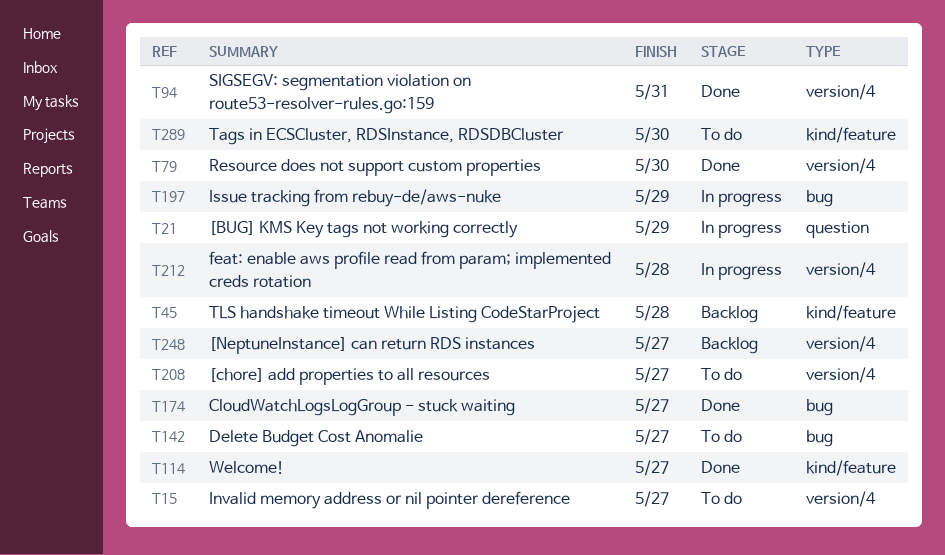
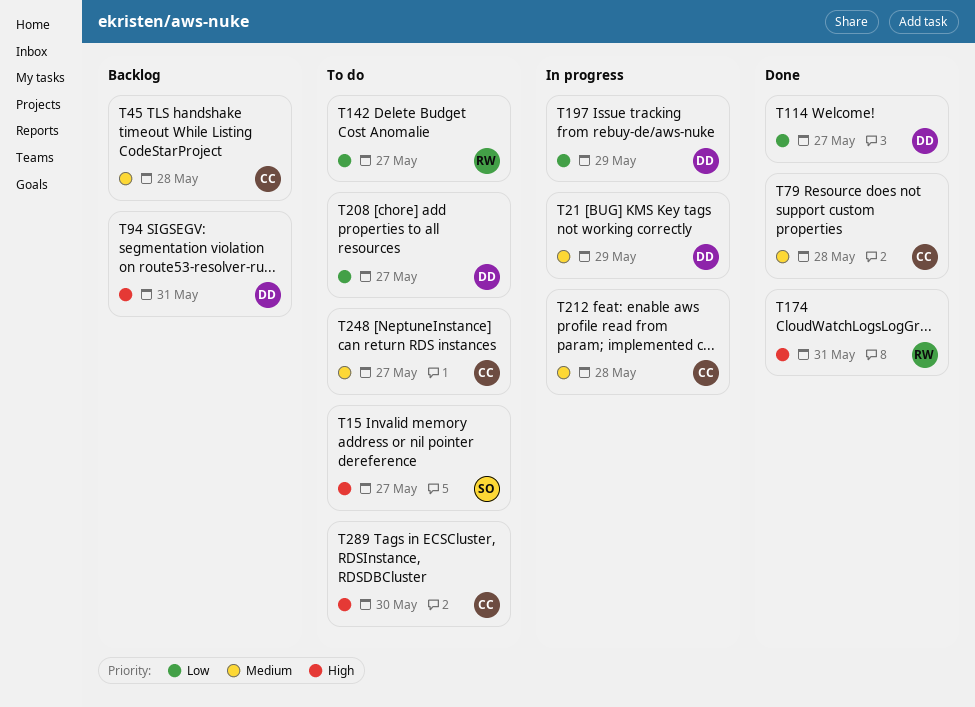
T79, due: May 30 -> May 28
T94, status: Done -> Backlog
T174, due: May 27 -> May 31
T248, status: Backlog -> To do

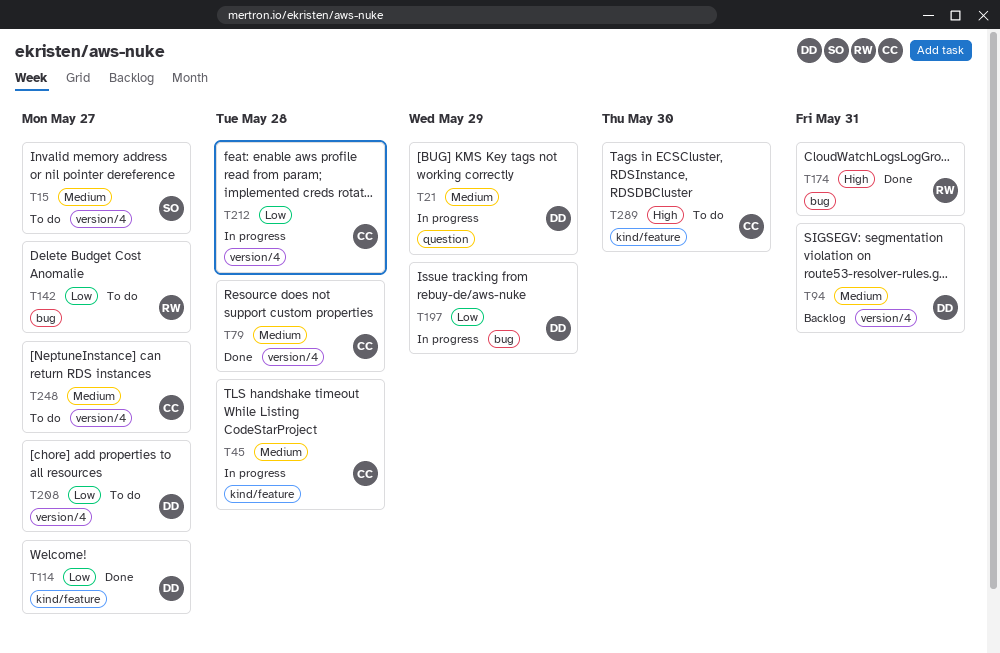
T15, priority: High -> Medium
T45, status: Backlog -> In progress
T94, priority: High -> Medium
T212, priority: Medium -> Low

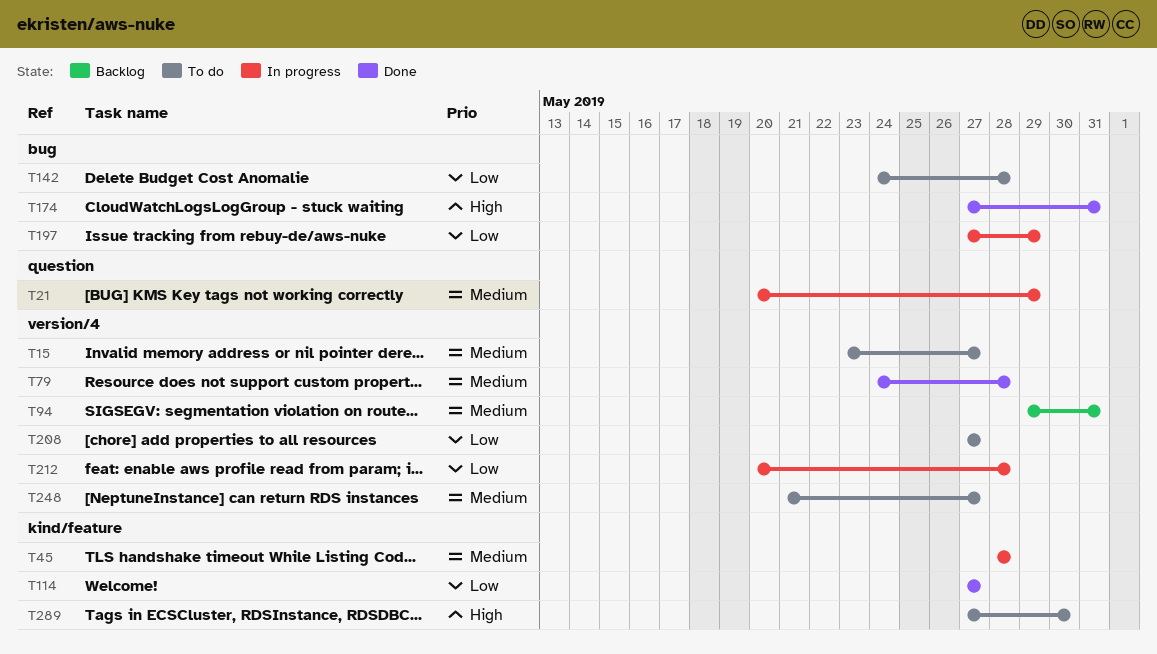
T142, due: May 27 -> May 28

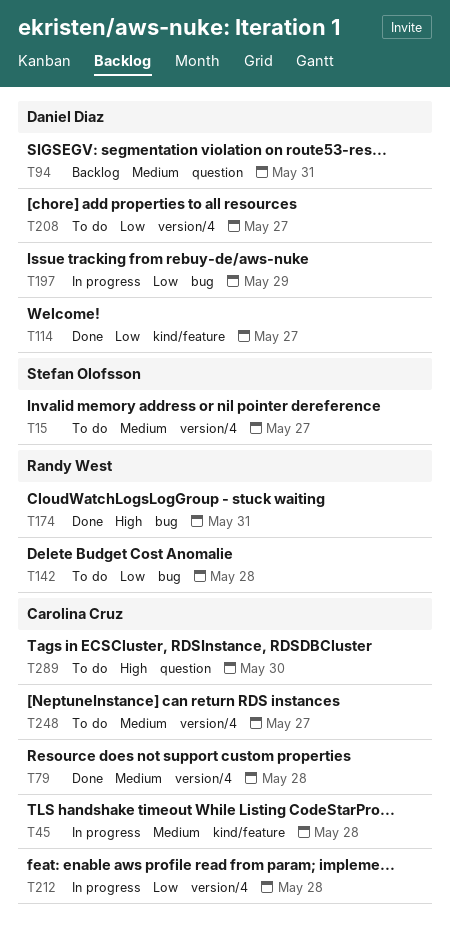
T21: present -> none
T94, label: version/4 -> question
T289, label: kind/feature -> question

